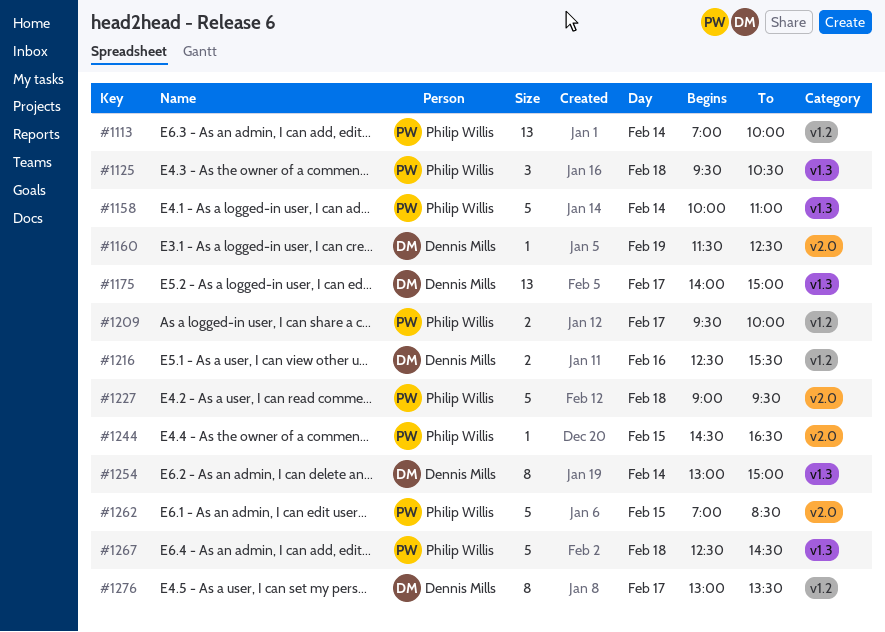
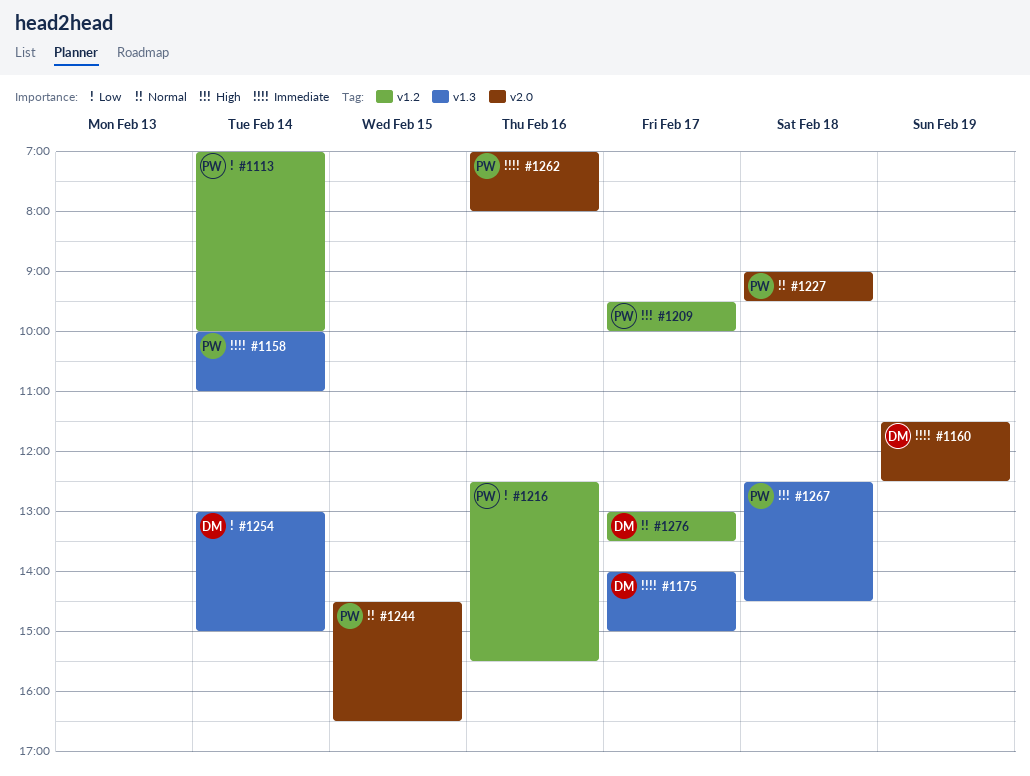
#1125: present -> none
#1216, owner: Dennis Mills -> Philip Willis
#1262, day: Feb 15 -> Feb 16
#1262, ends: 08:30 -> 08:00

